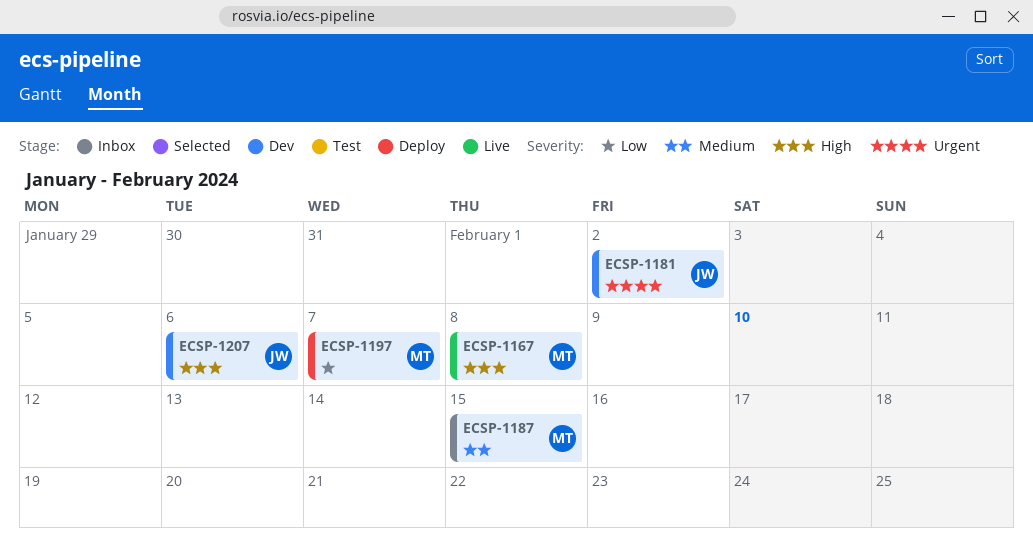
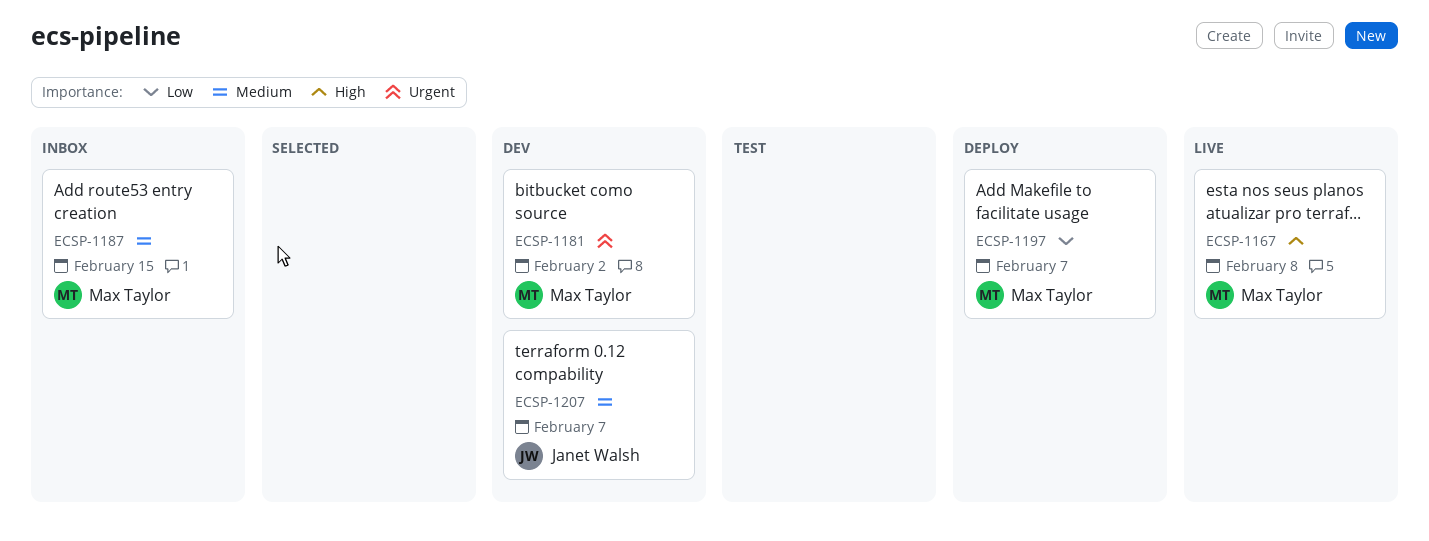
ECSP-1181, owner: Janet Walsh -> Max Taylor
ECSP-1207, priority: High -> Medium
ECSP-1207, due: Feb 6 -> Feb 7

